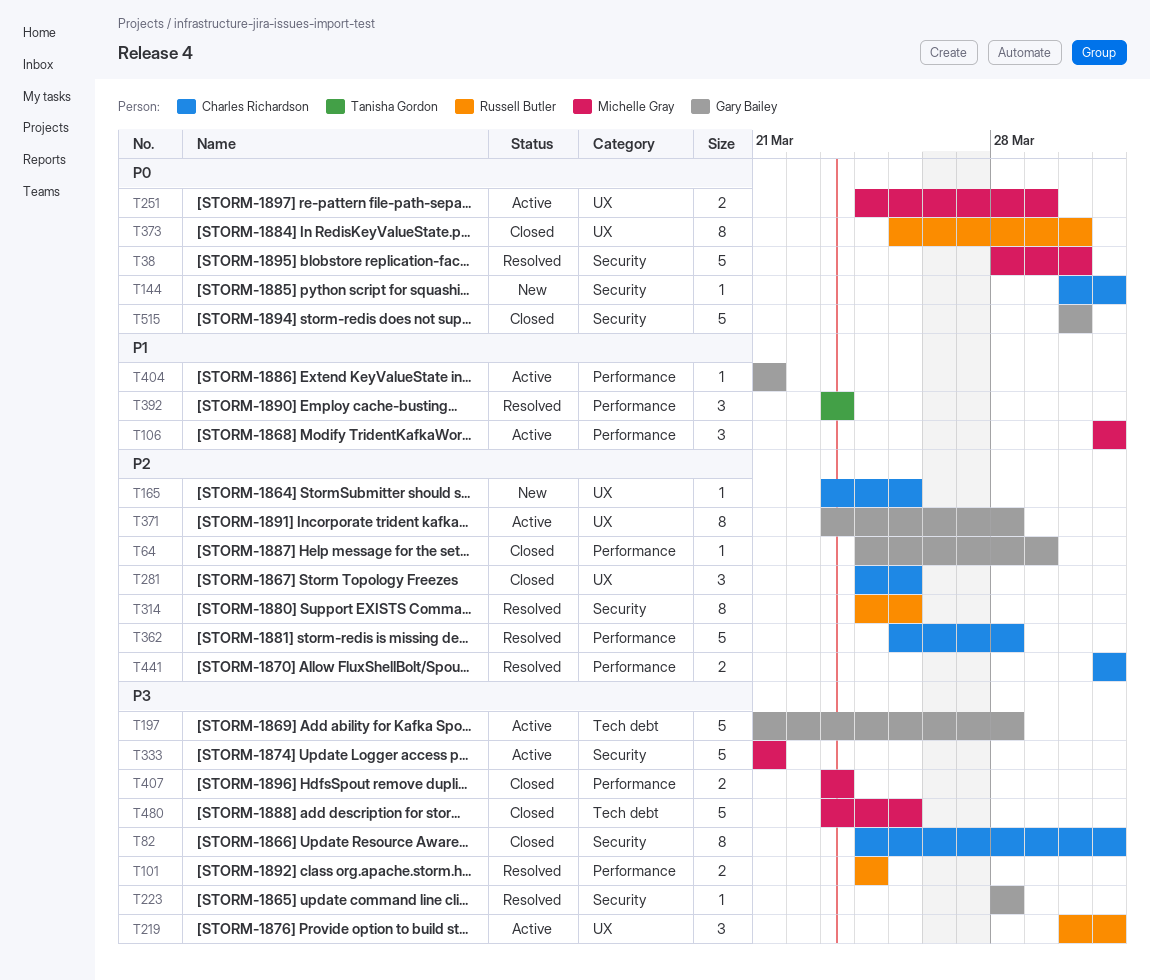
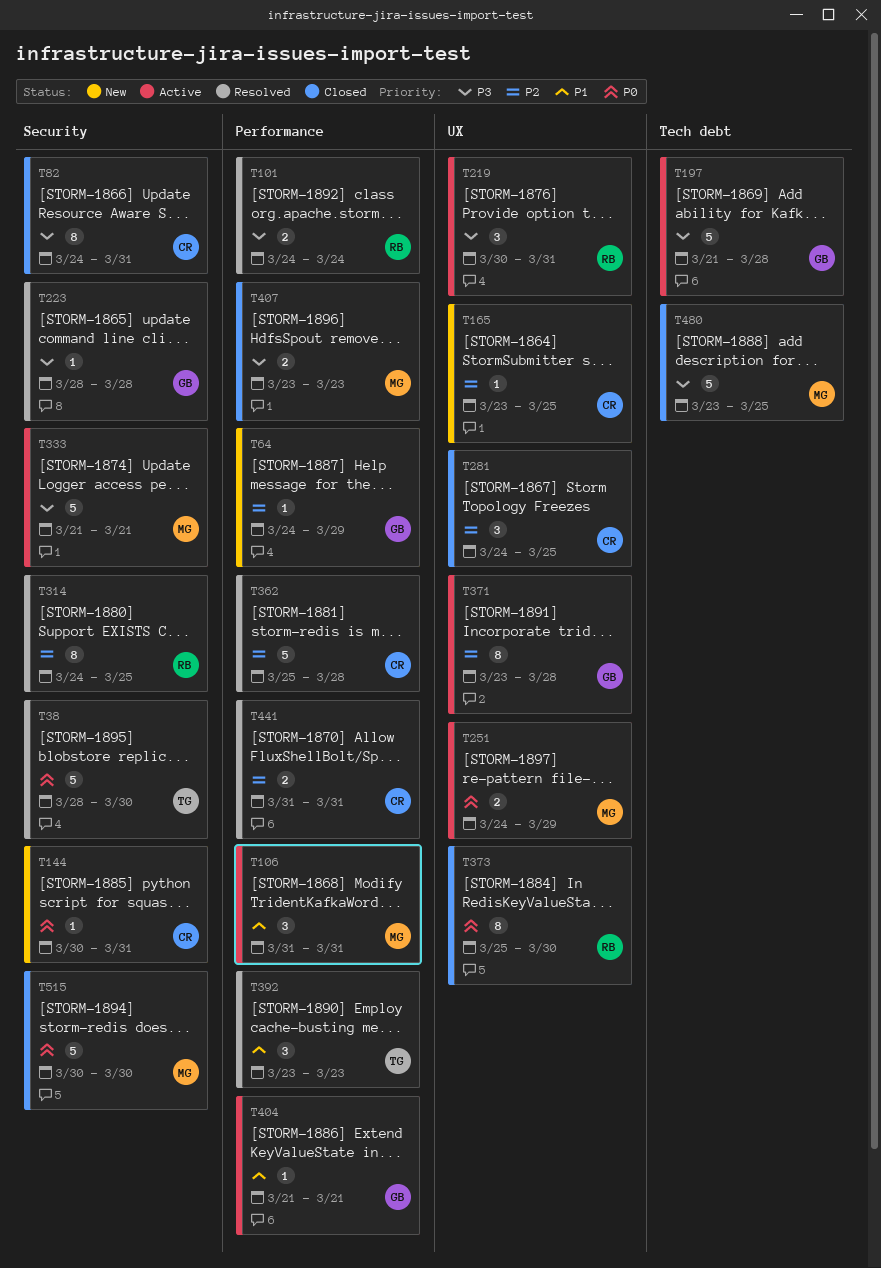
T38, owner: Michelle Gray -> Tanisha Gordon
T64, status: Closed -> New
T515, owner: Gary Bailey -> Michelle Gray

